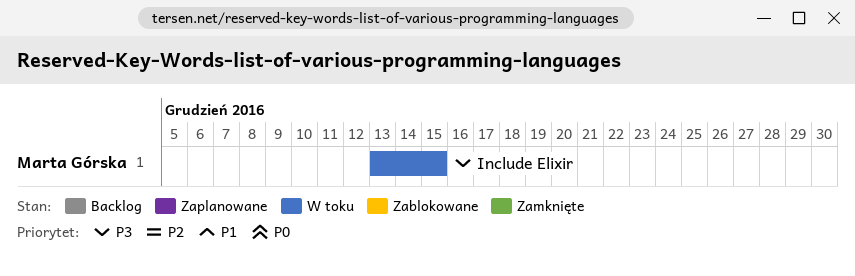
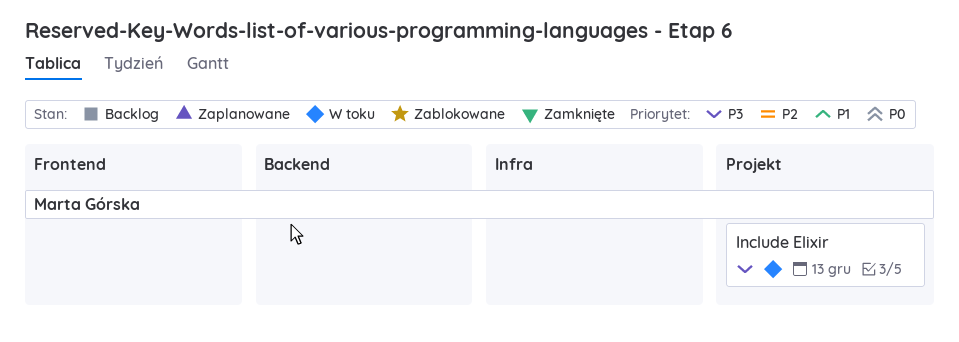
Include Elixir, due: Dec 15 -> Dec 13

